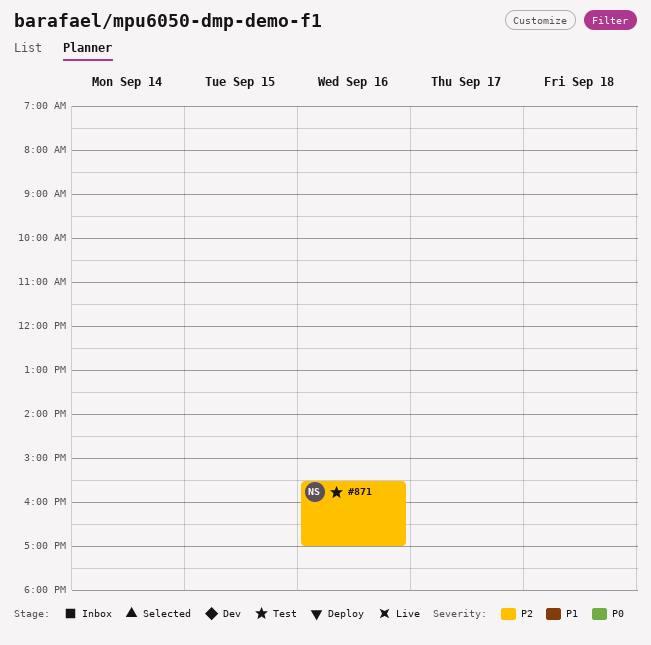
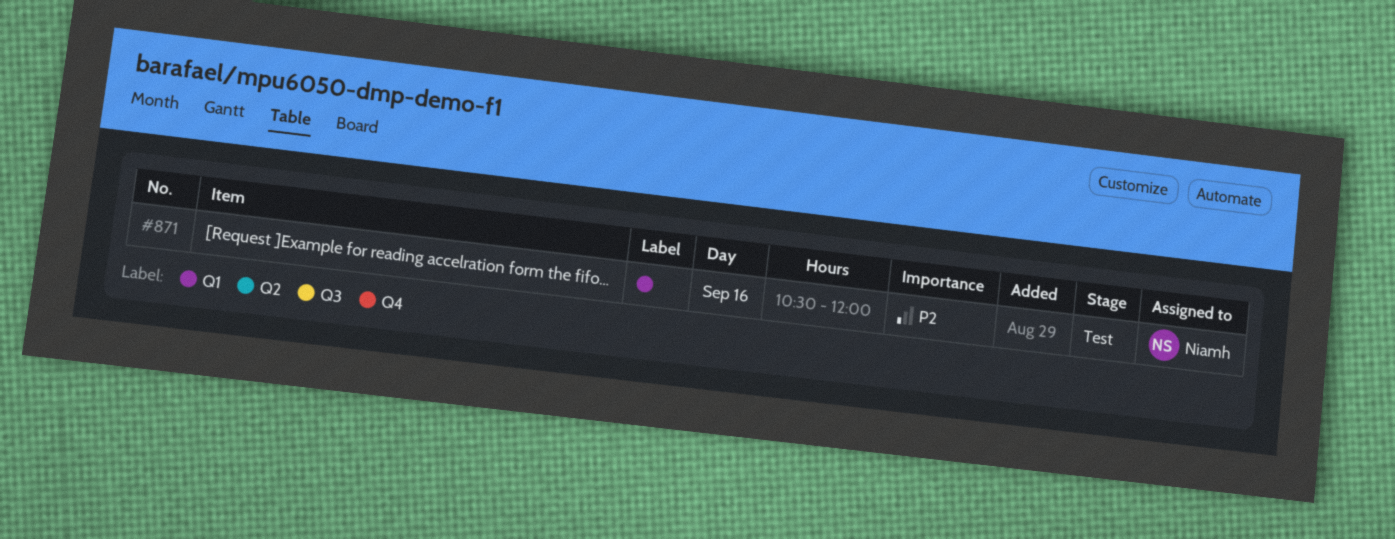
#871, begins: 15:30 -> 10:30
#871, ends: 17:00 -> 12:00

